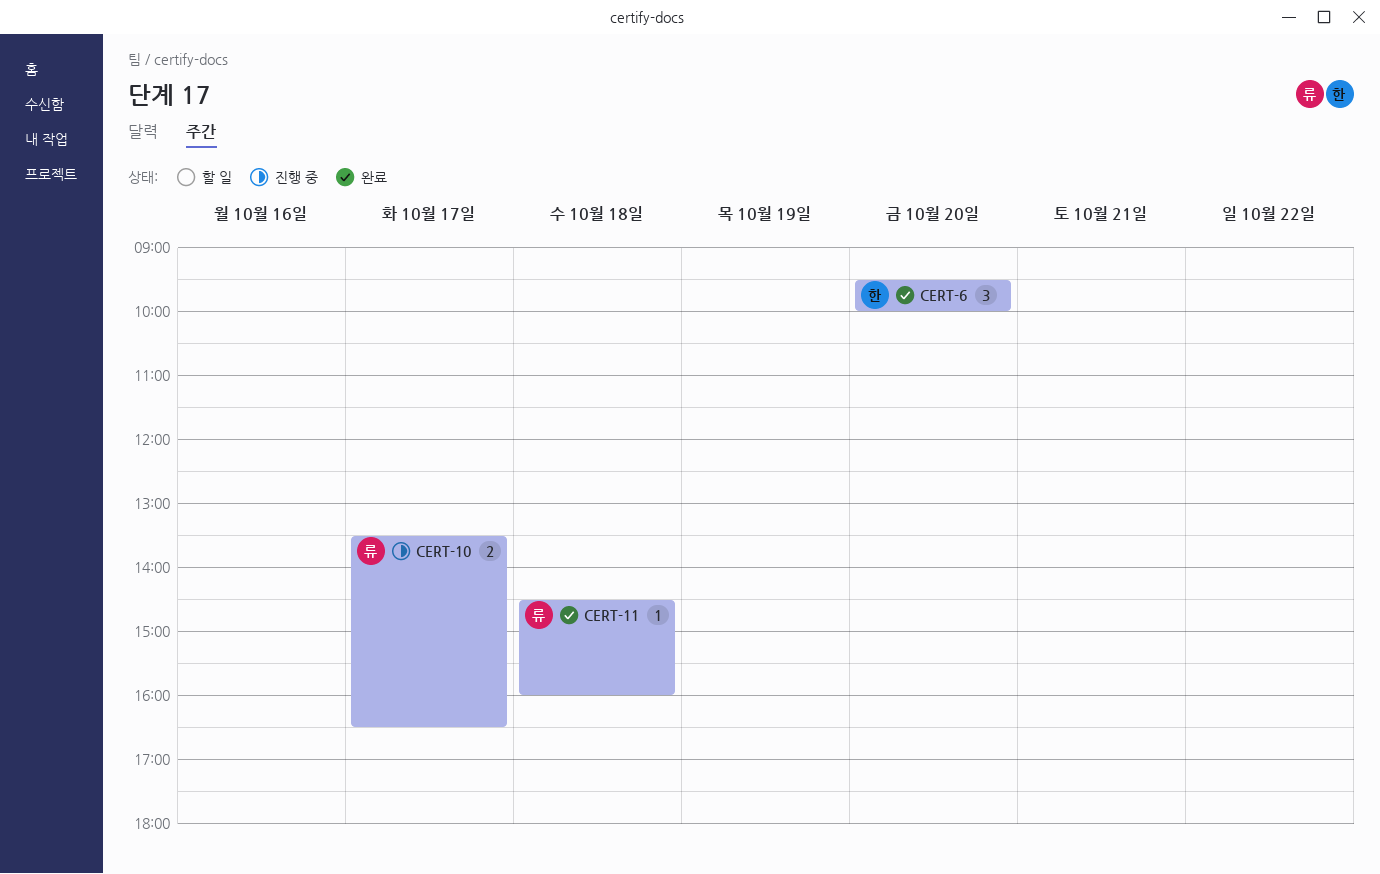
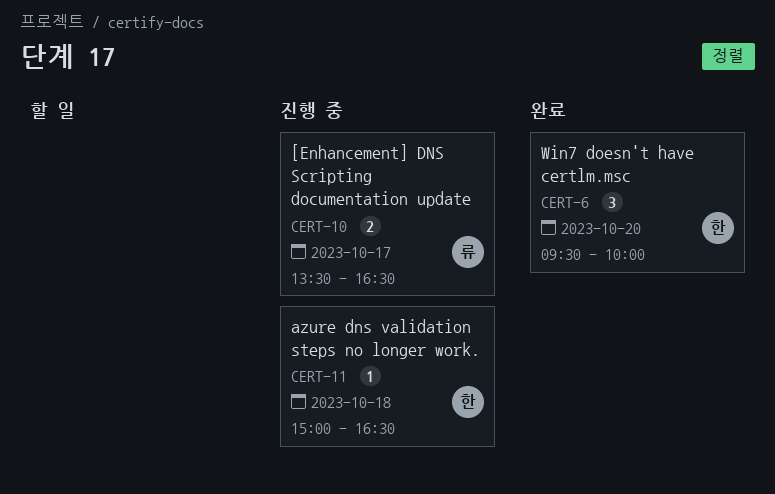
CERT-11, status: 완료 -> 진행 중
CERT-11, owner: 류 -> 한
CERT-11, begins: 14:30 -> 15:00
CERT-11, ends: 16:00 -> 16:30

